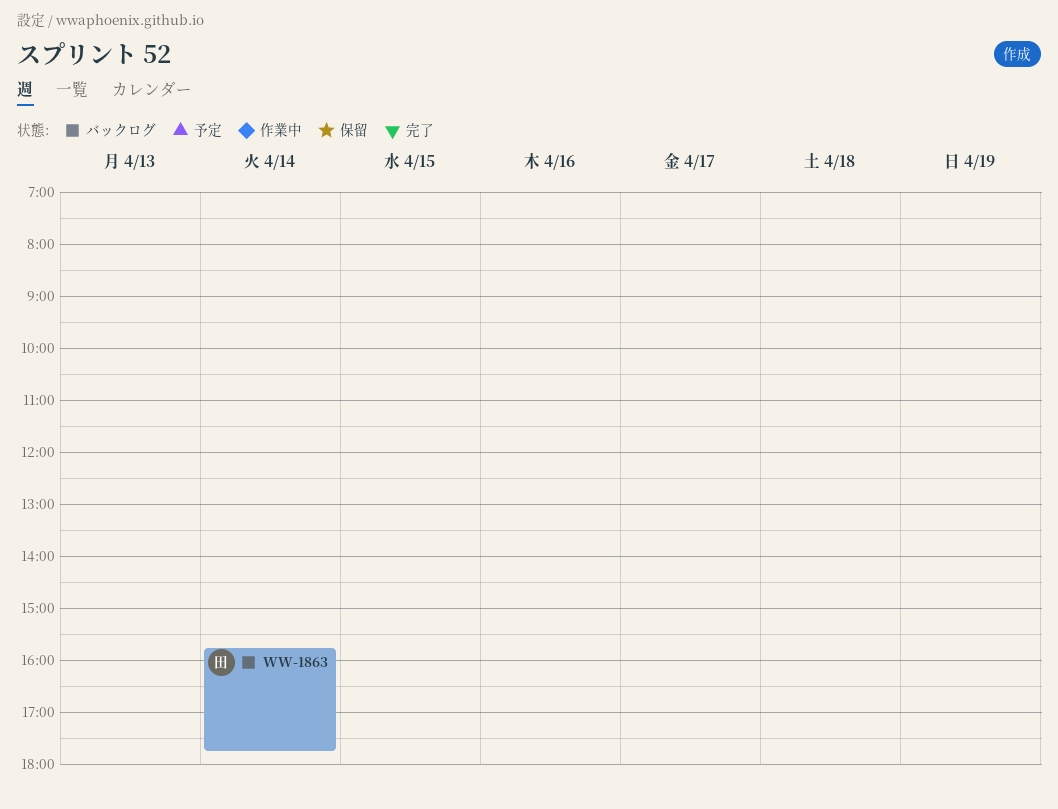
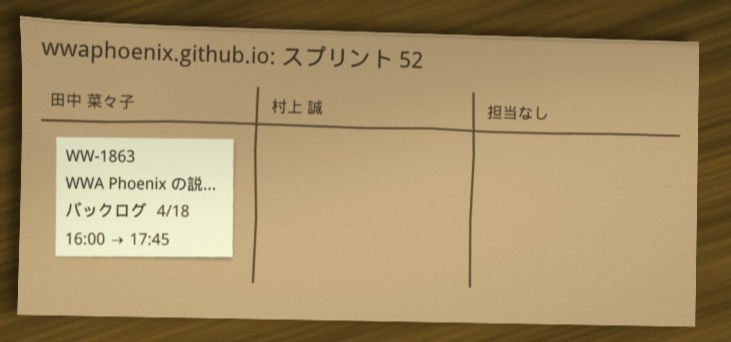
WW-1863, day: Apr 14 -> Apr 18
WW-1863, begins: 15:45 -> 16:00

